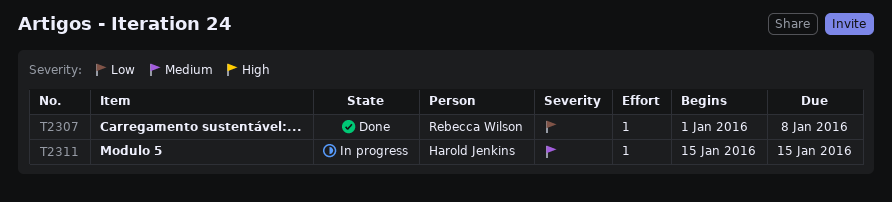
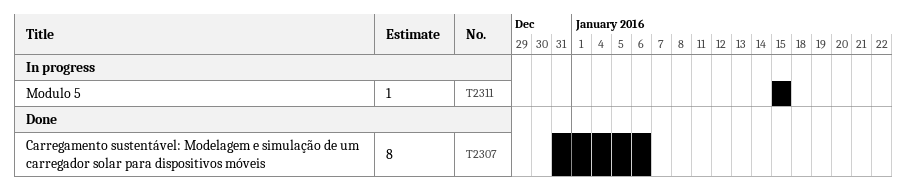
T2307, estimate: 1 -> 8
T2307, start: Jan 1 -> Dec 31
T2307, due: Jan 8 -> Jan 6

